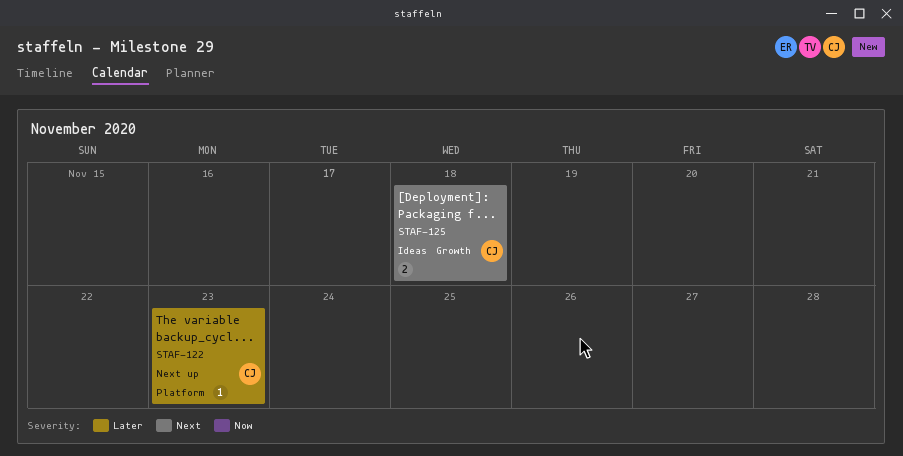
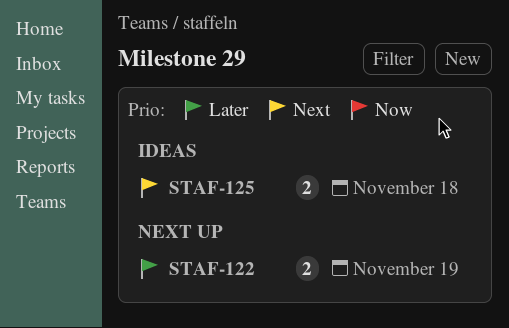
STAF-122, estimate: 1 -> 2
STAF-122, due: Nov 23 -> Nov 19

